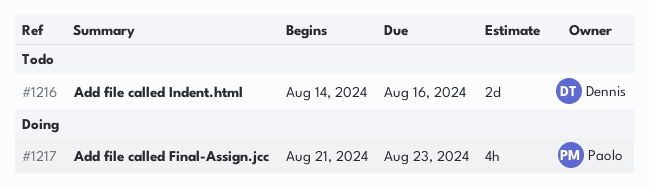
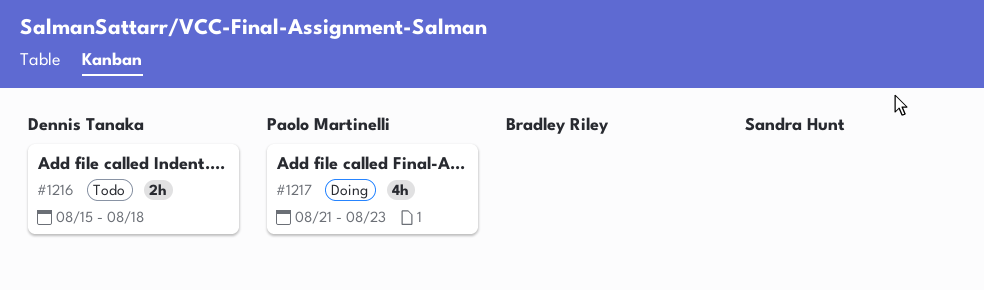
#1216, estimate: 2d -> 2h
#1216, start: Aug 14 -> Aug 15
#1216, due: Aug 16 -> Aug 18

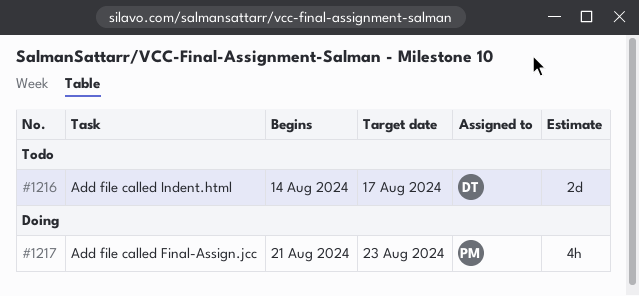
#1216, estimate: 2h -> 2d
#1216, start: Aug 15 -> Aug 14
#1216, due: Aug 18 -> Aug 17

